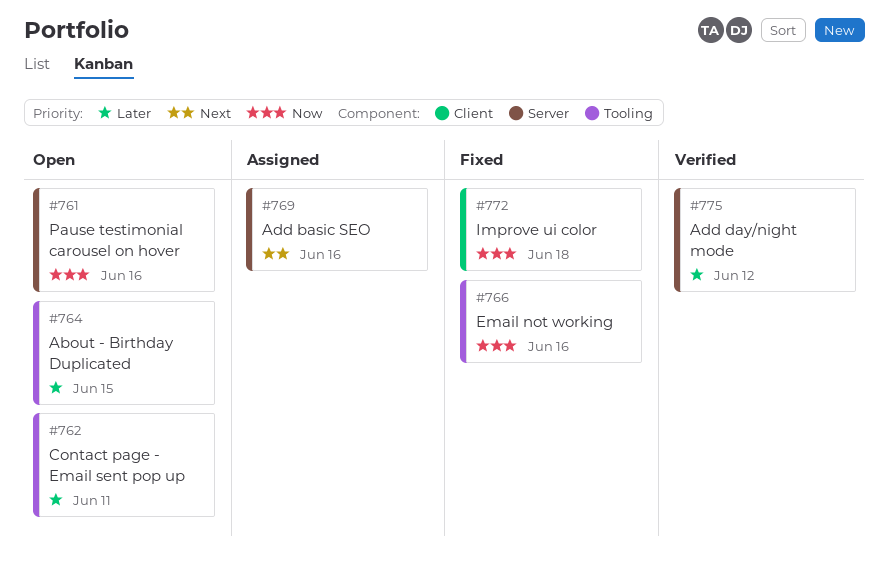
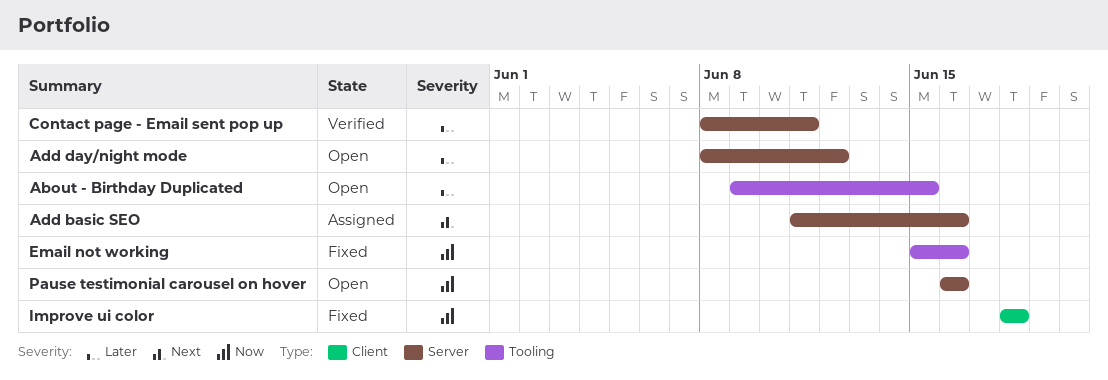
Add day/night mode, status: Verified -> Open
Contact page - Email sent pop up, status: Open -> Verified
Contact page - Email sent pop up, label: Tooling -> Server

